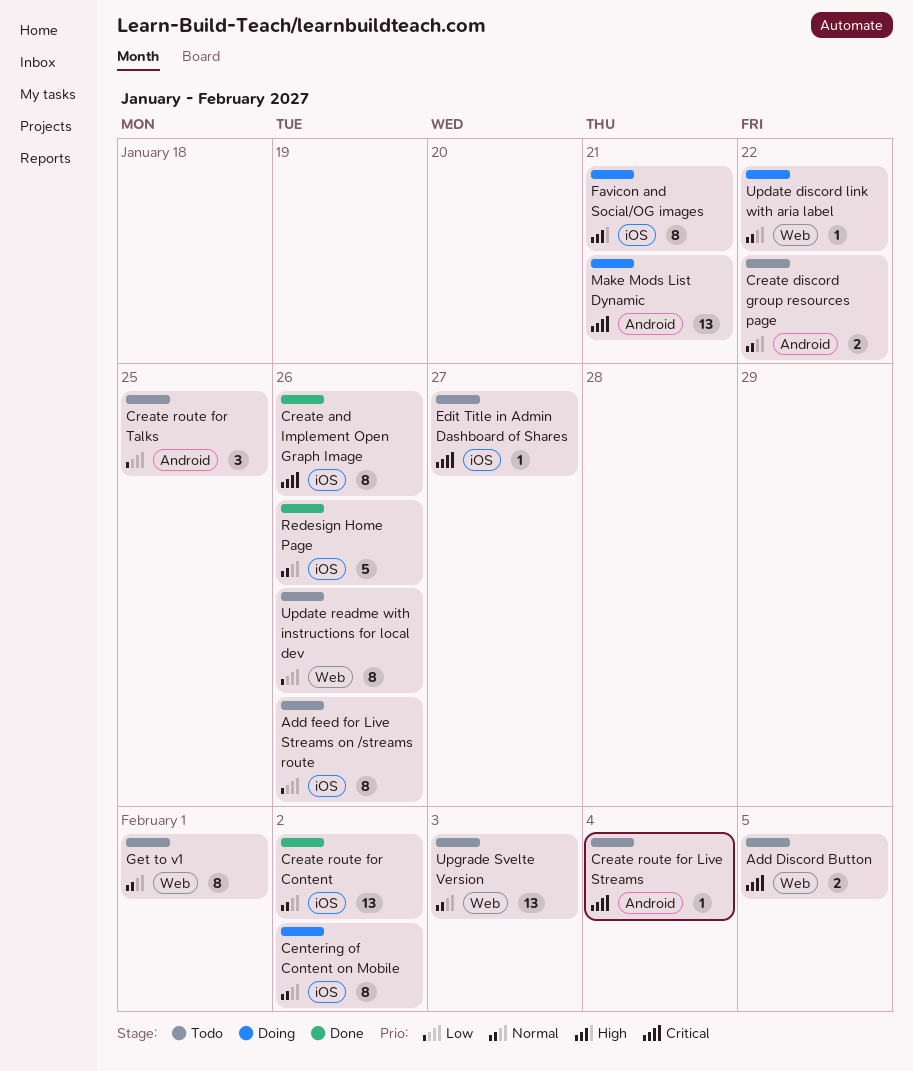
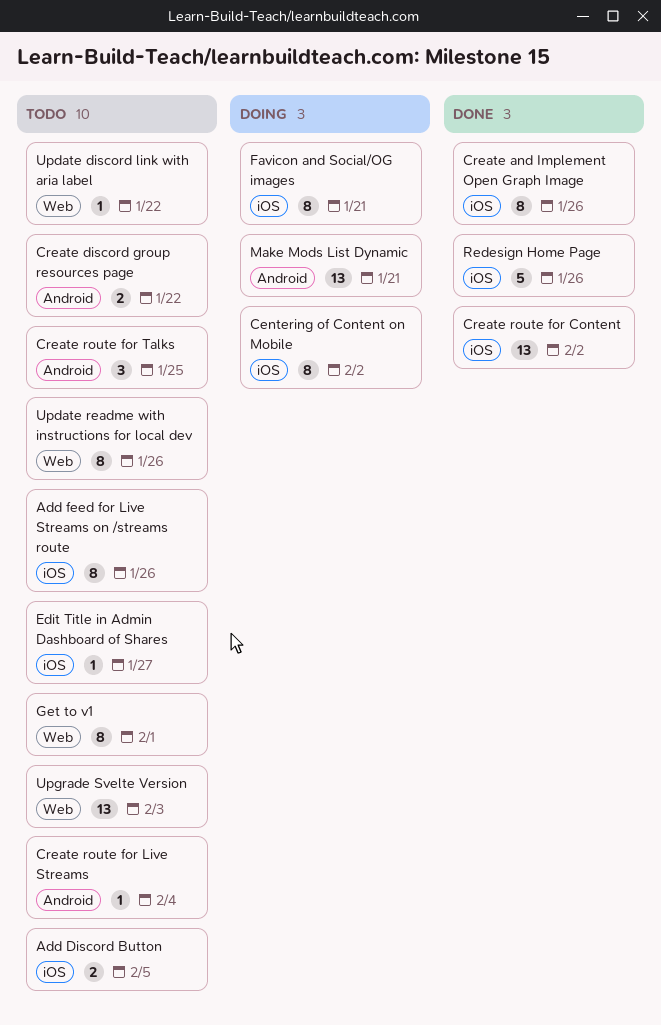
Add Discord Button, label: Web -> iOS
Update discord link with aria label, status: Doing -> Todo

